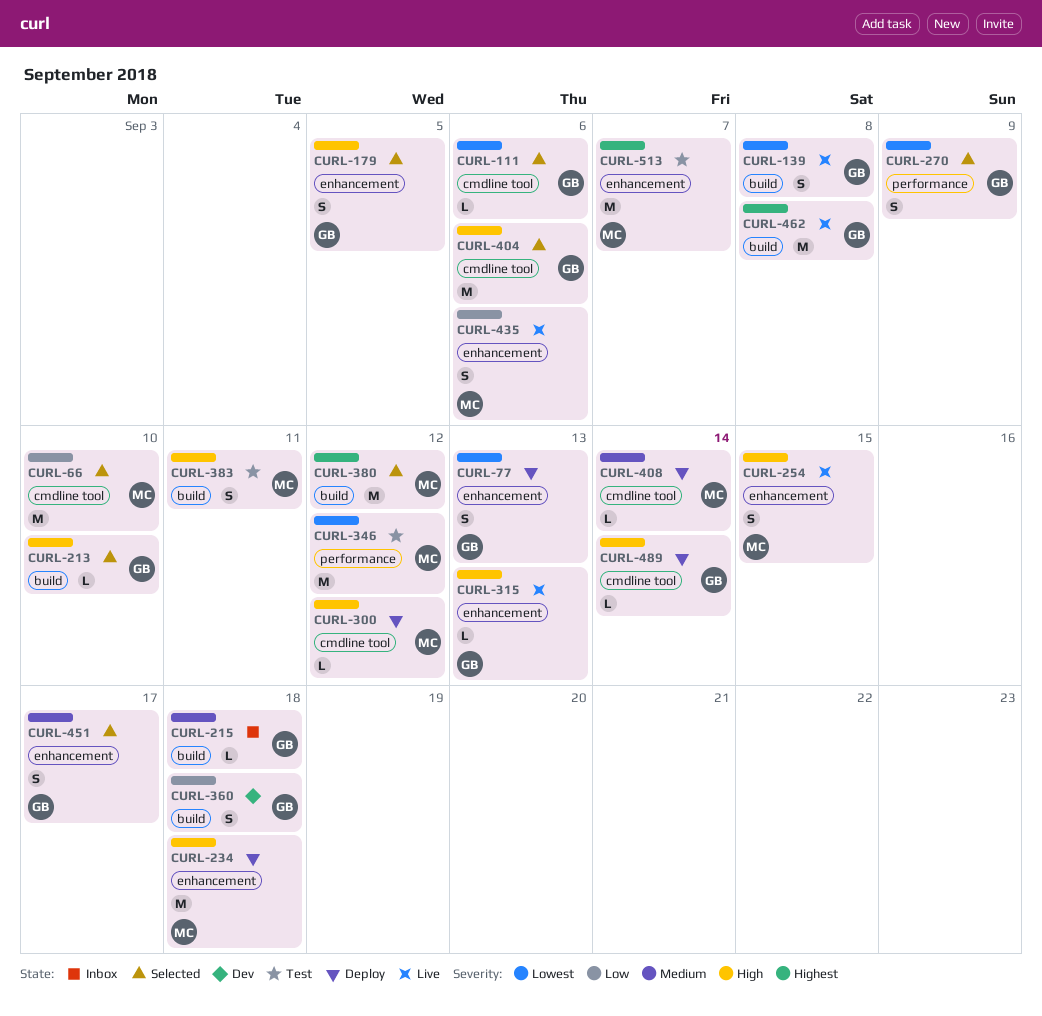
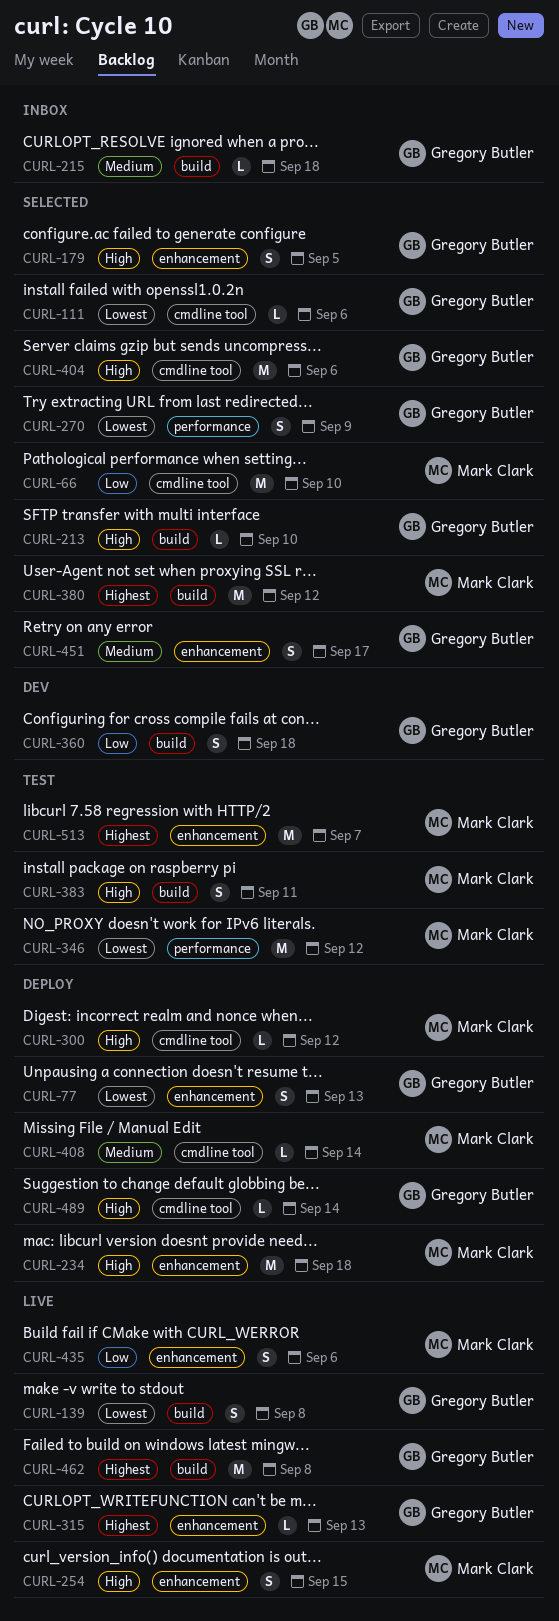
CURL-315, priority: High -> Highest

